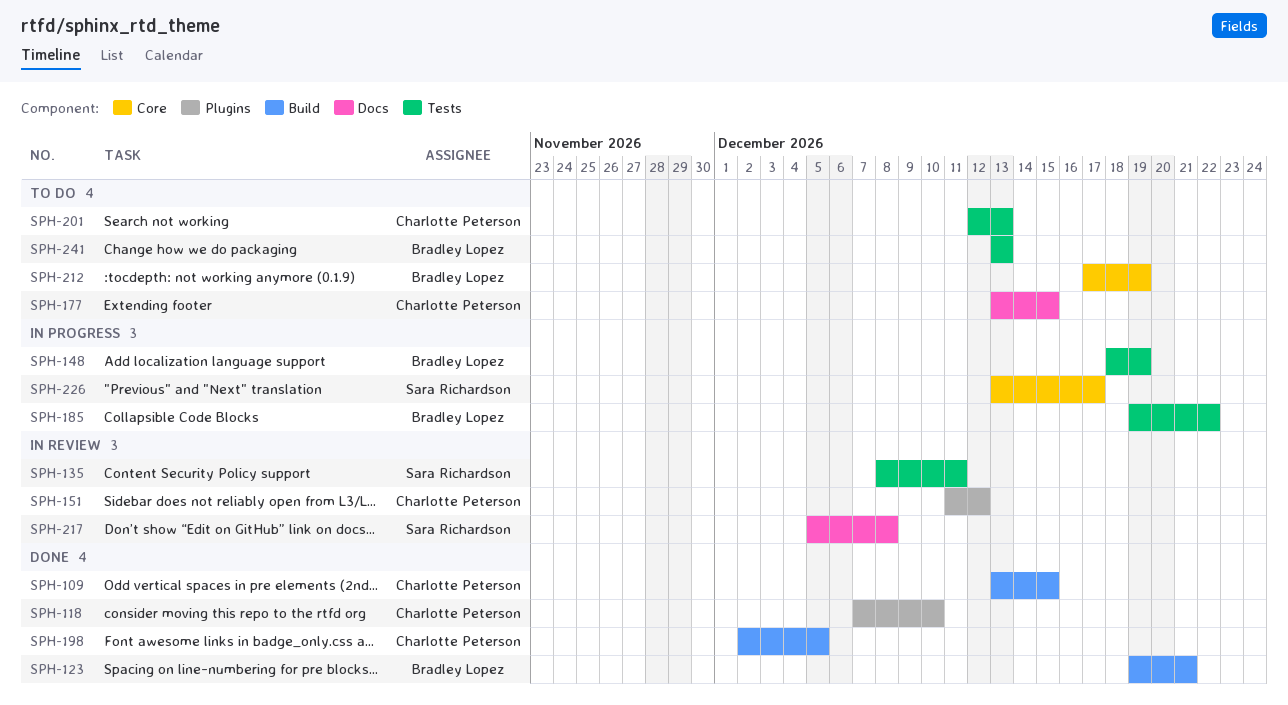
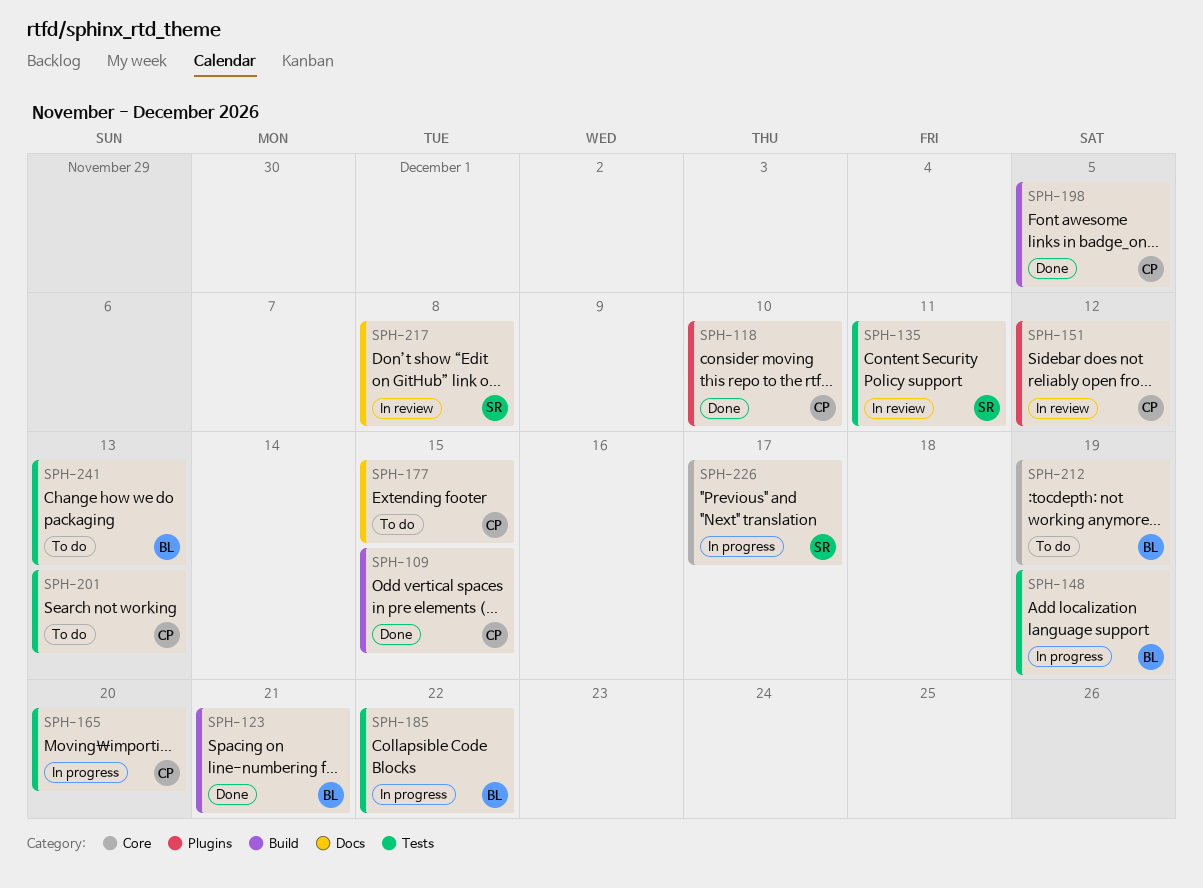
SPH-165: none -> present

